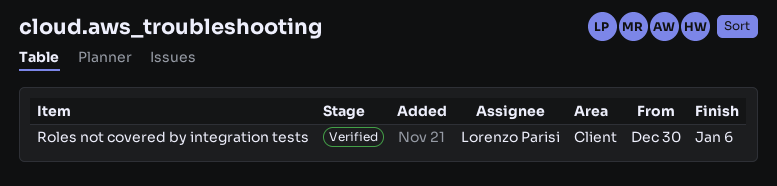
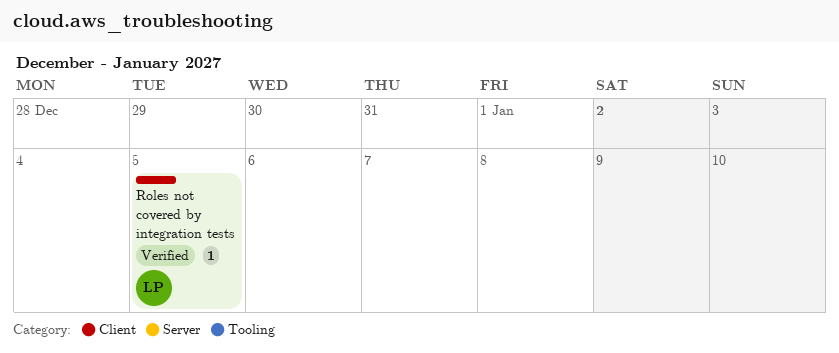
Roles not covered by integration tests, due: Jan 6 -> Jan 5

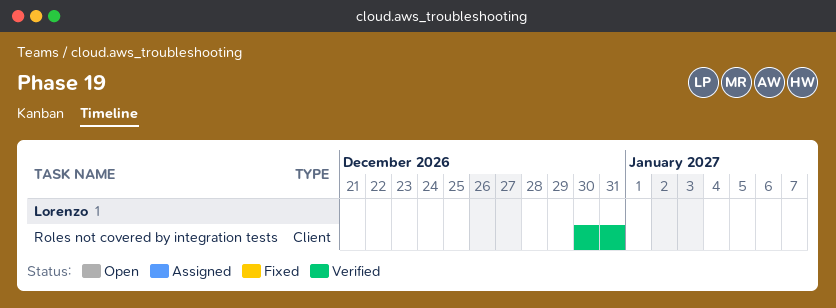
Roles not covered by integration tests, due: Jan 5 -> Dec 31

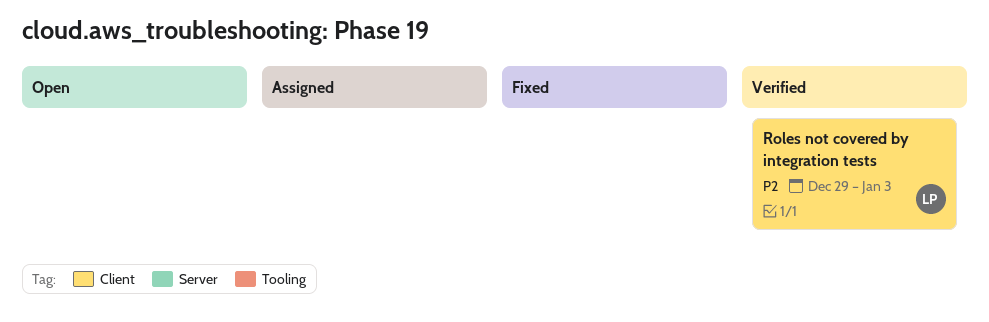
Roles not covered by integration tests, start: Dec 30 -> Dec 29
Roles not covered by integration tests, due: Dec 31 -> Jan 3

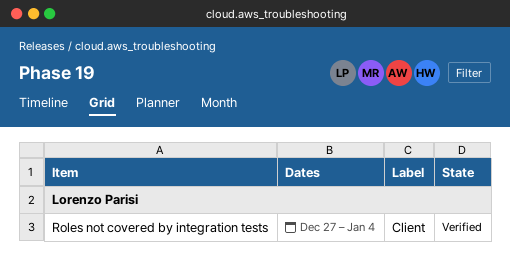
Roles not covered by integration tests, start: Dec 29 -> Dec 27
Roles not covered by integration tests, due: Jan 3 -> Jan 4

